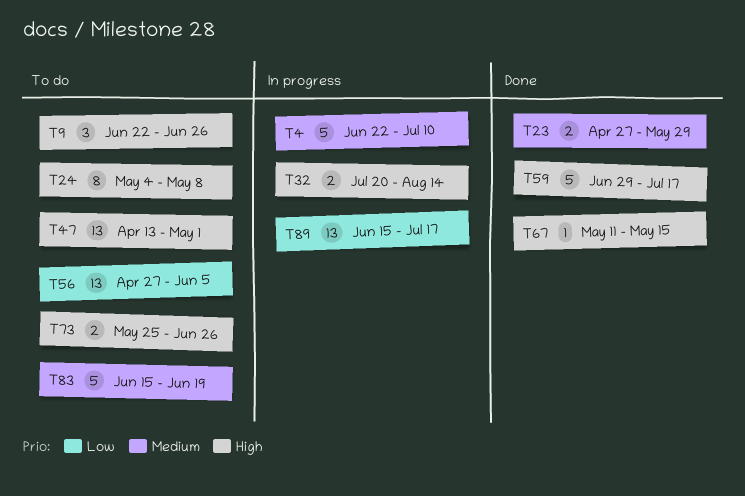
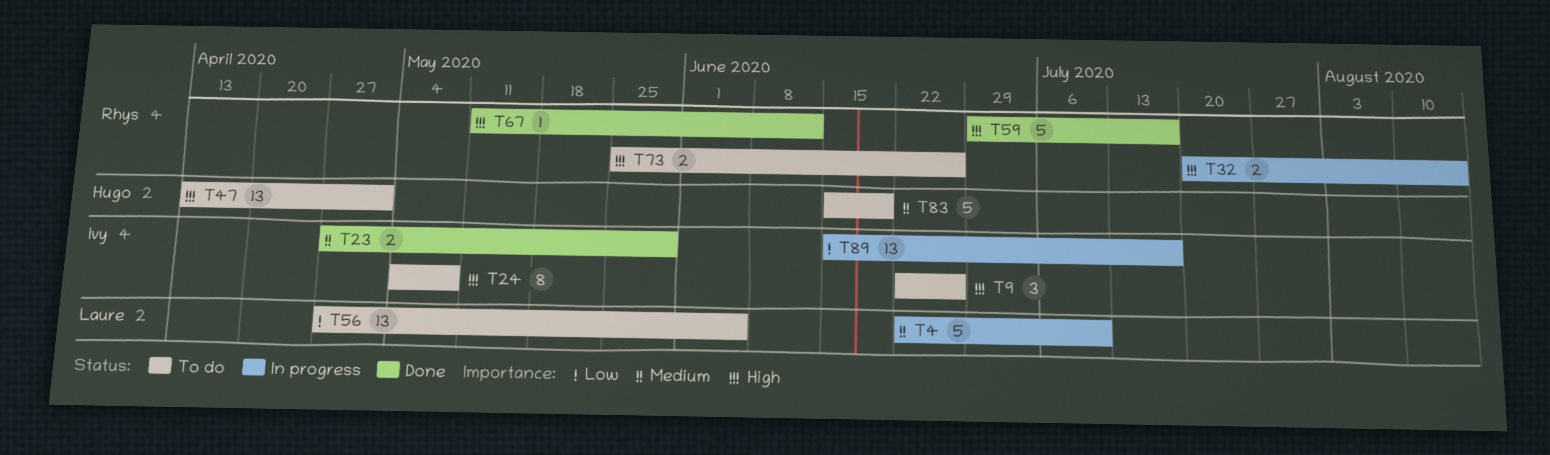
T67, due: May 15 -> Jun 12

